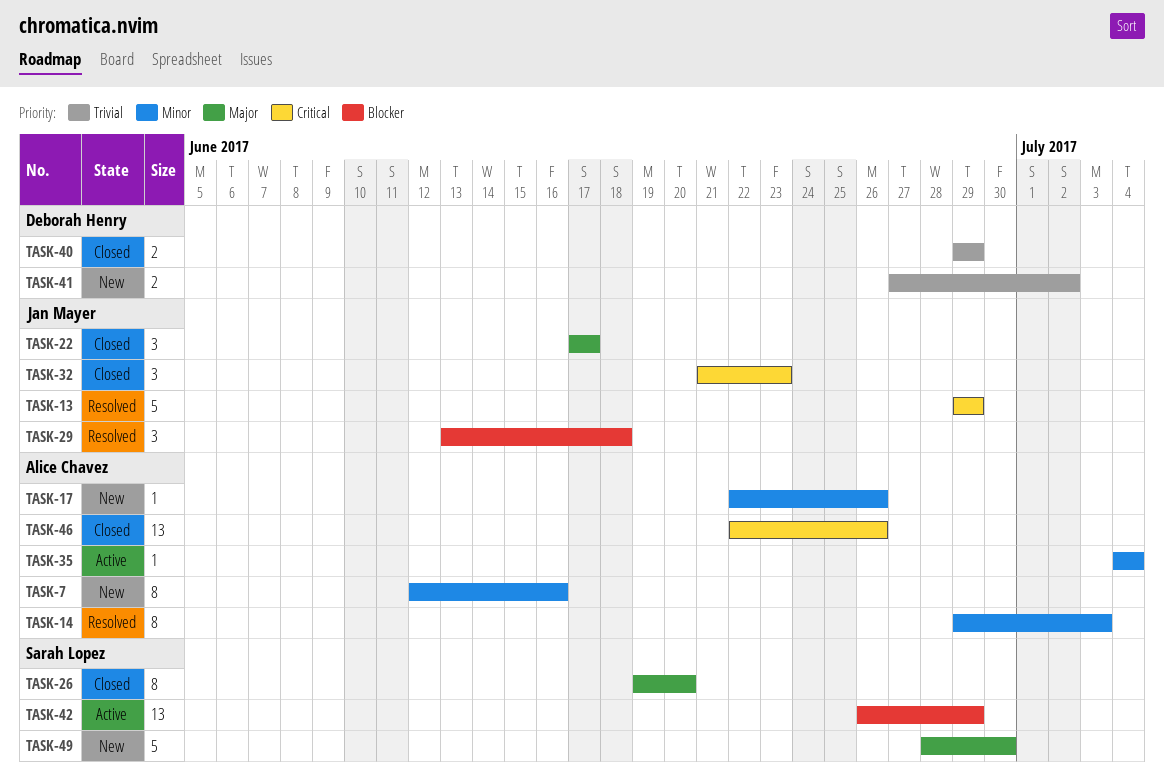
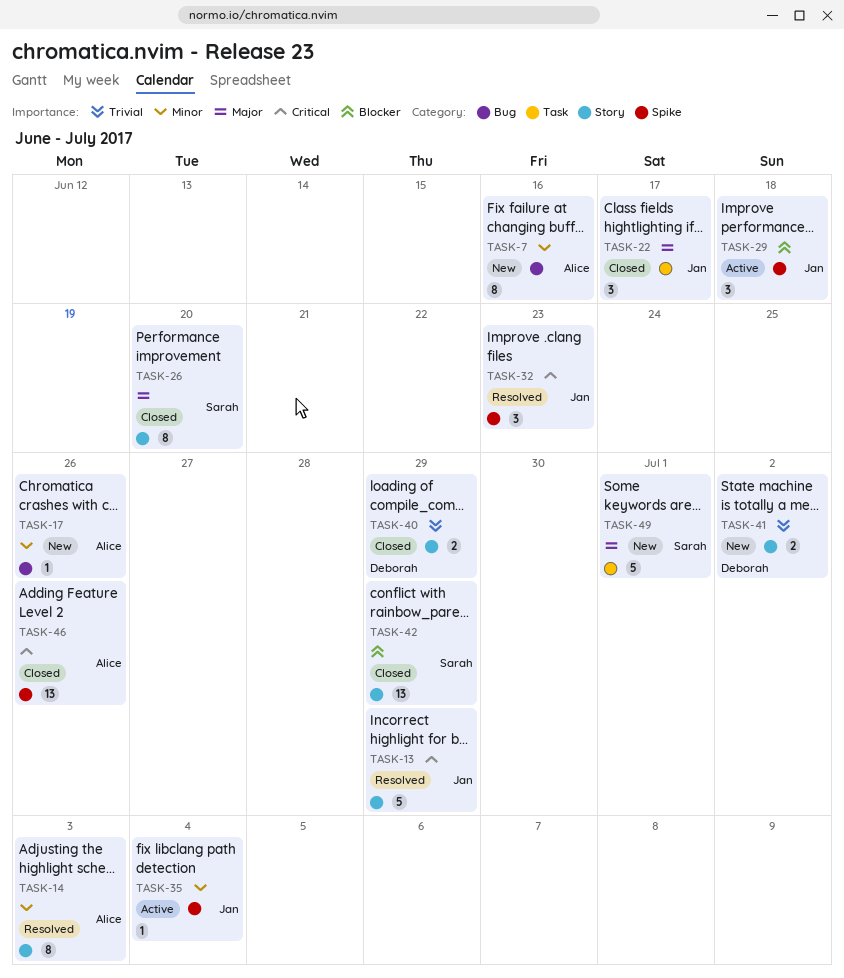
TASK-29, status: Resolved -> Active
TASK-32, status: Closed -> Resolved
TASK-35, owner: Alice Chavez -> Jan Mayer
TASK-42, status: Active -> Closed
TASK-49, due: Jun 30 -> Jul 1

